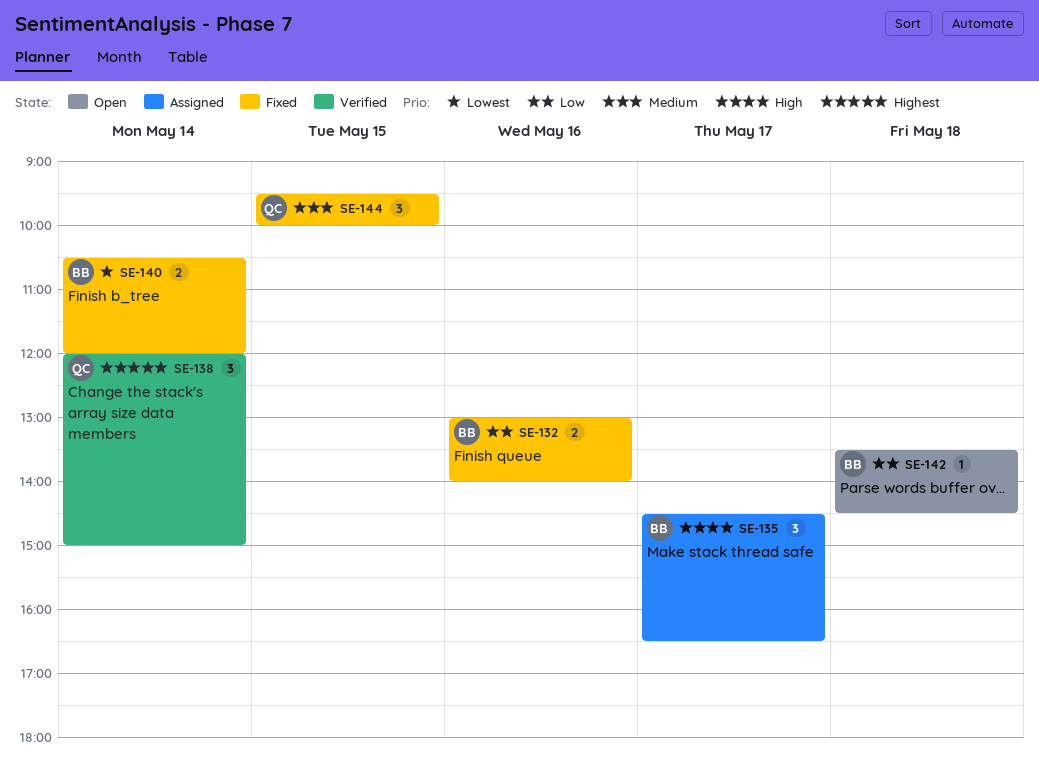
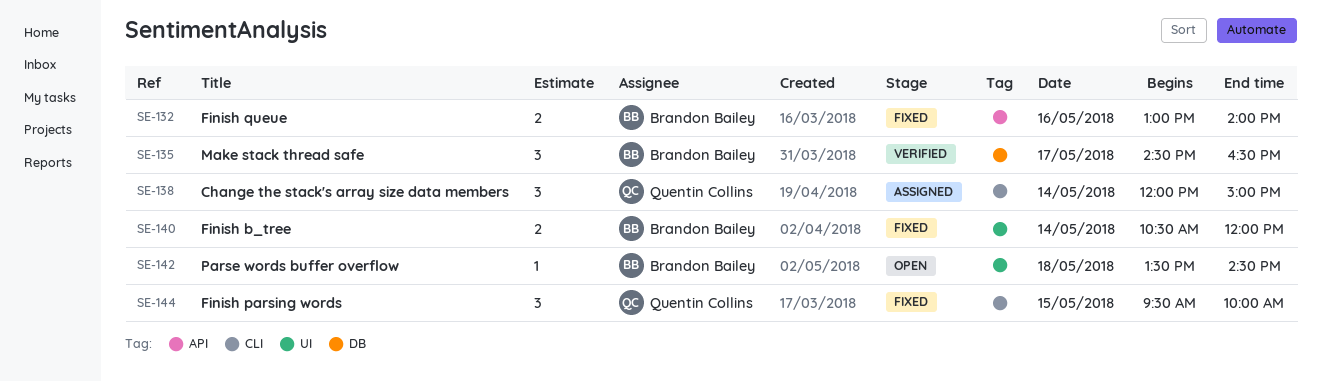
SE-135, status: Assigned -> Verified
SE-138, status: Verified -> Assigned

